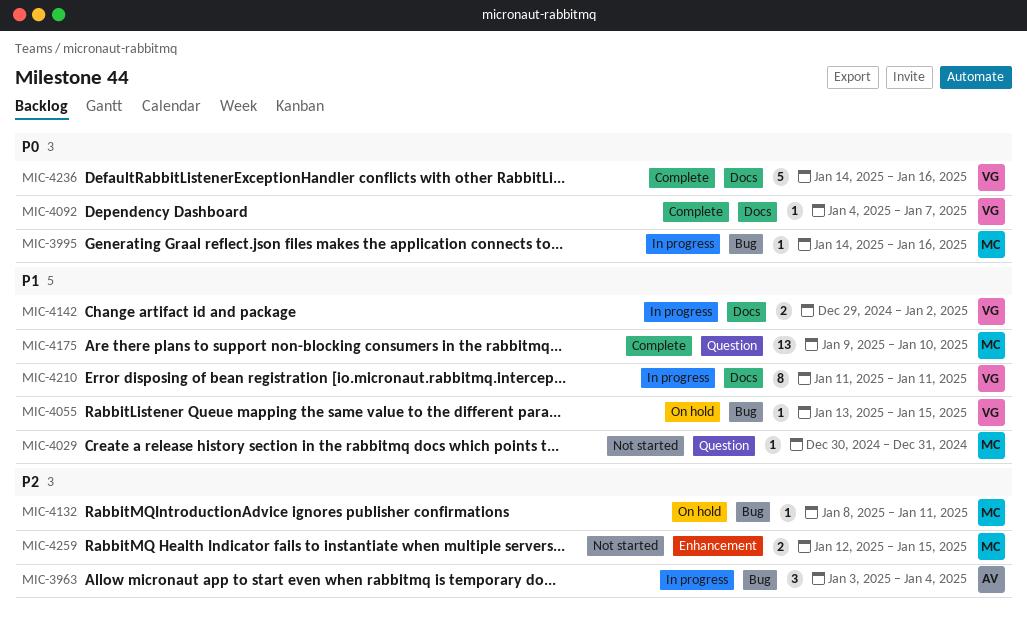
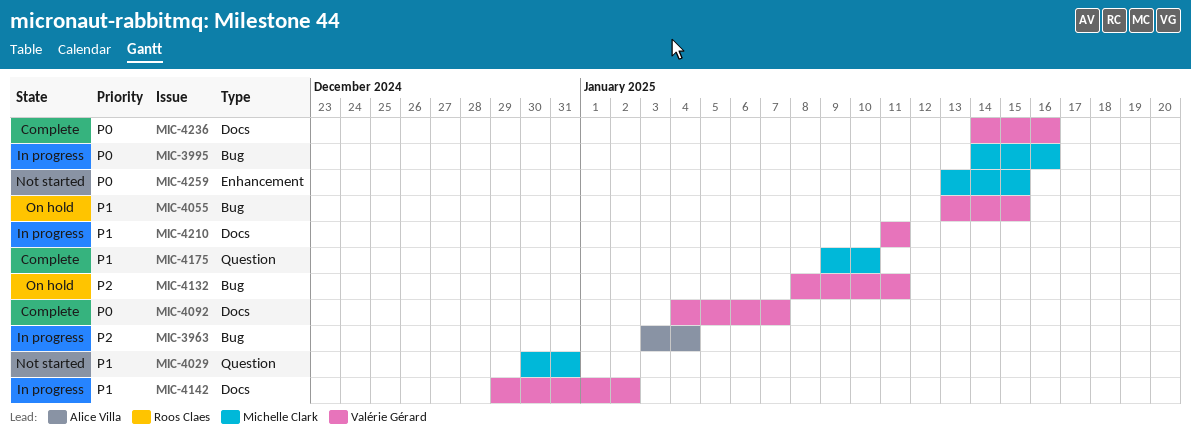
MIC-4132, owner: Michelle Clark -> Valérie Gérard
MIC-4259, priority: P2 -> P0
MIC-4259, start: Jan 12 -> Jan 13

